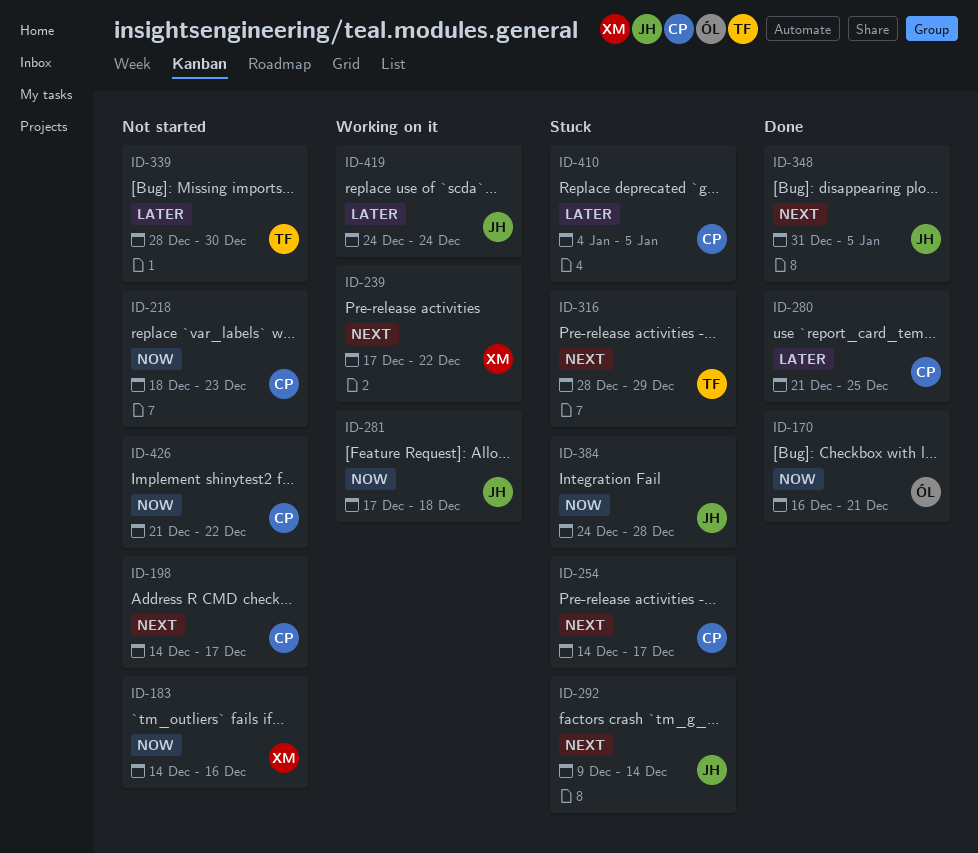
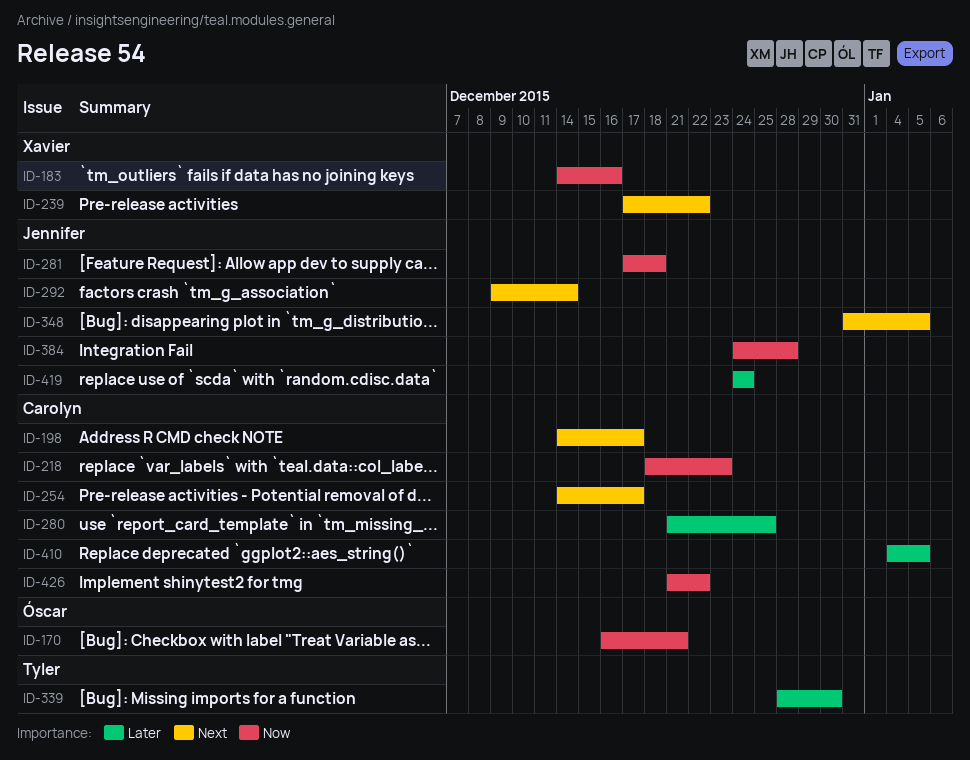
ID-316: present -> none

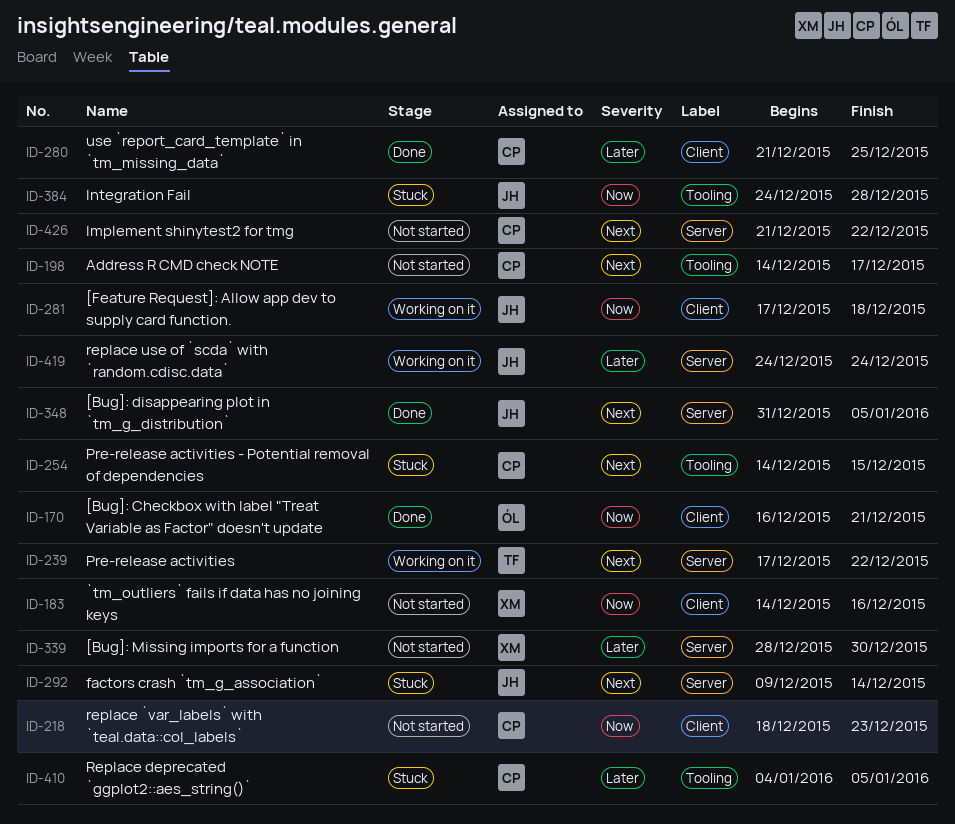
ID-239, owner: Xavier -> Tyler
ID-254, due: Dec 17 -> Dec 15
ID-339, owner: Tyler -> Xavier
ID-426, priority: Now -> Next

